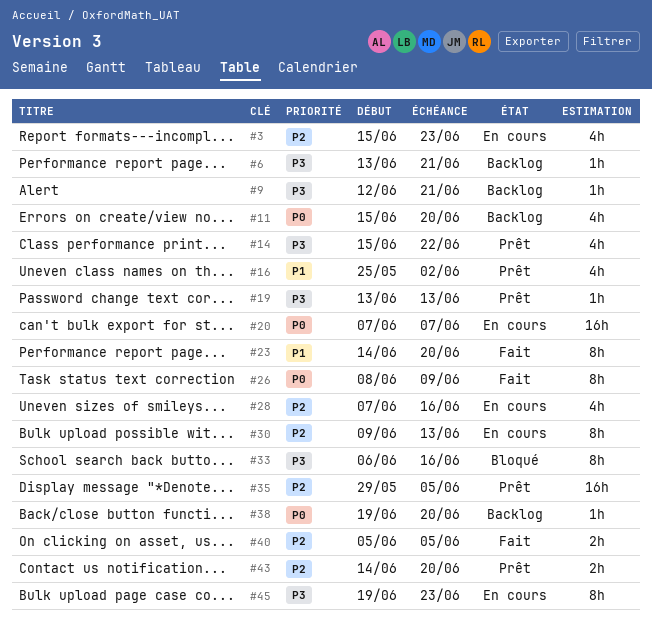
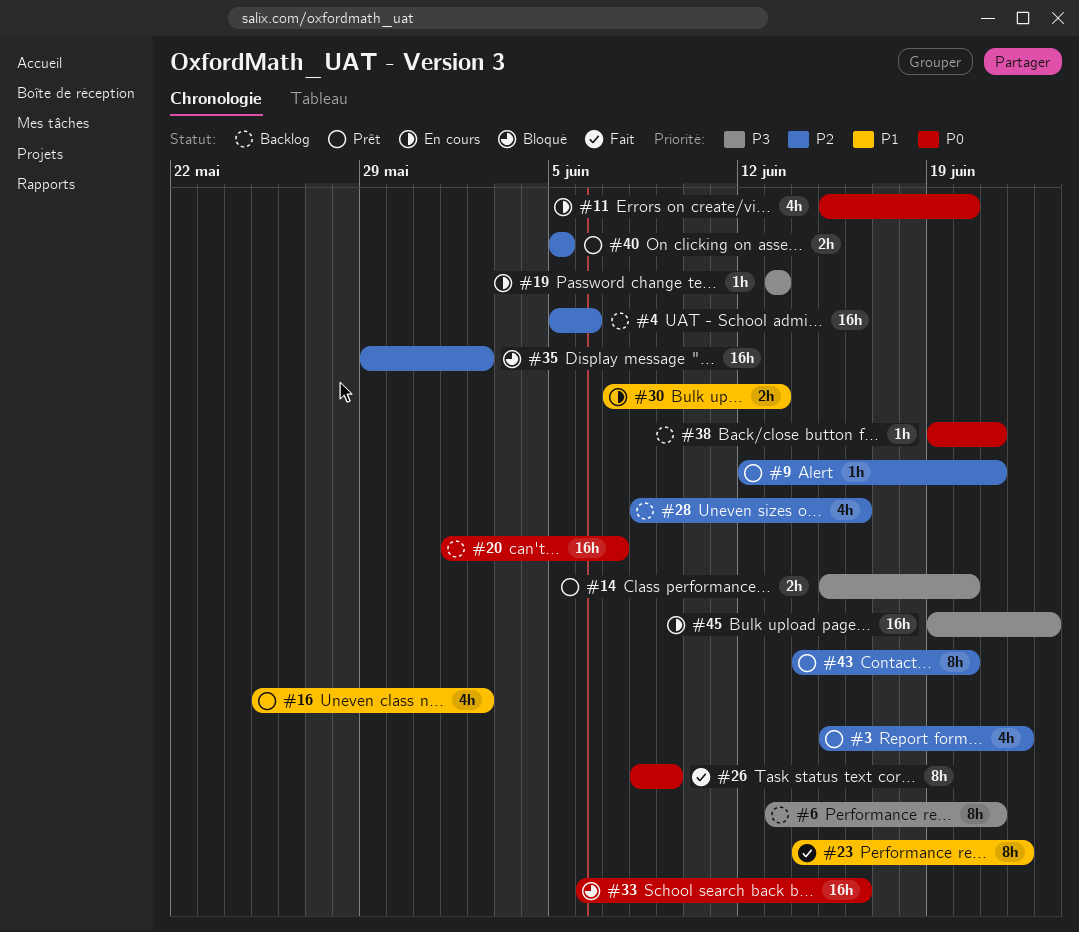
#3, status: En cours -> Prêt
#3, due: Jun 23 -> Jun 22
#4: none -> present
#6, estimate: 1h -> 8h
#9, status: Backlog -> Prêt
#9, priority: P3 -> P2
#11, status: Backlog -> En cours
#14, estimate: 4h -> 2h
#14, due: Jun 22 -> Jun 20
#19, status: Prêt -> En cours
#20, status: En cours -> Backlog
#20, start: Jun 7 -> Jun 1
#23, due: Jun 20 -> Jun 22
#28, status: En cours -> Backlog
#28, start: Jun 7 -> Jun 8
#30, priority: P2 -> P1
#30, estimate: 8h -> 2h
#30, start: Jun 9 -> Jun 7
#33, priority: P3 -> P0
#33, estimate: 8h -> 16h
#35, status: Prêt -> Bloqué
#35, due: Jun 5 -> Jun 2
#38, due: Jun 20 -> Jun 21
#40, status: Fait -> Prêt
#43, estimate: 2h -> 8h
#45, estimate: 8h -> 16h

